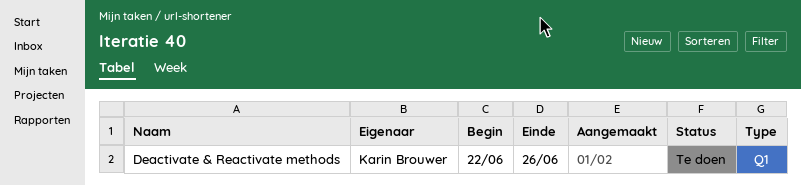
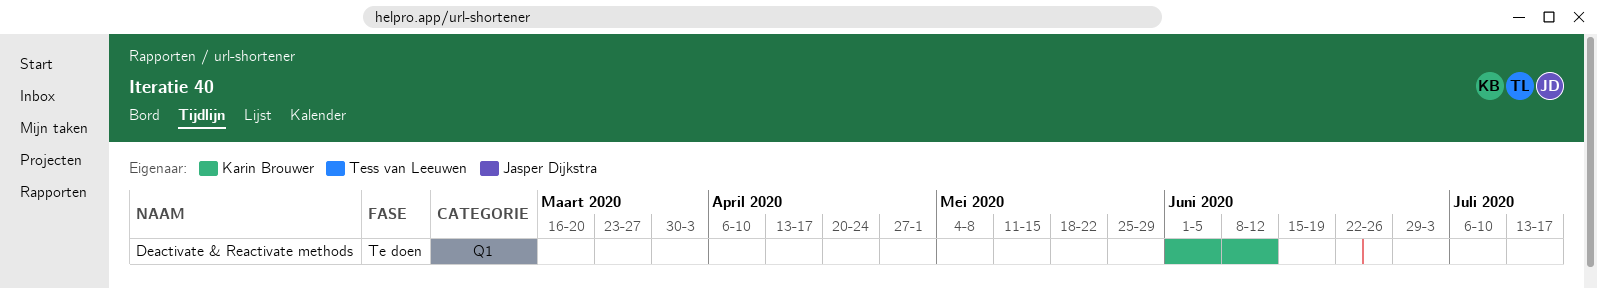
Deactivate & Reactivate methods, start: Jun 22 -> Jun 1
Deactivate & Reactivate methods, due: Jun 26 -> Jun 12

